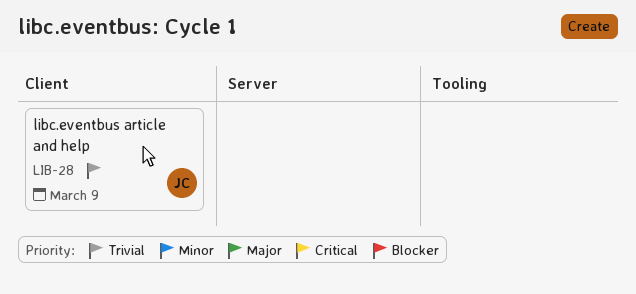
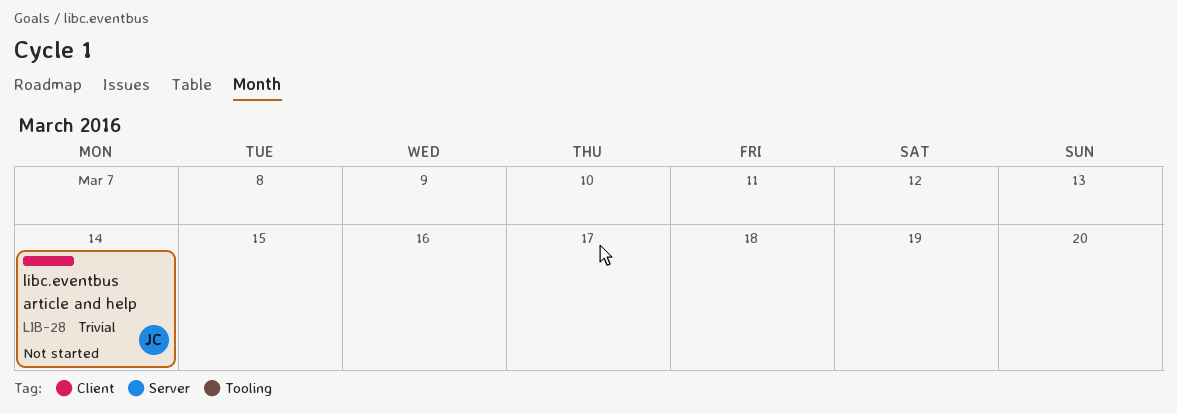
LIB-28, due: Mar 9 -> Mar 14

